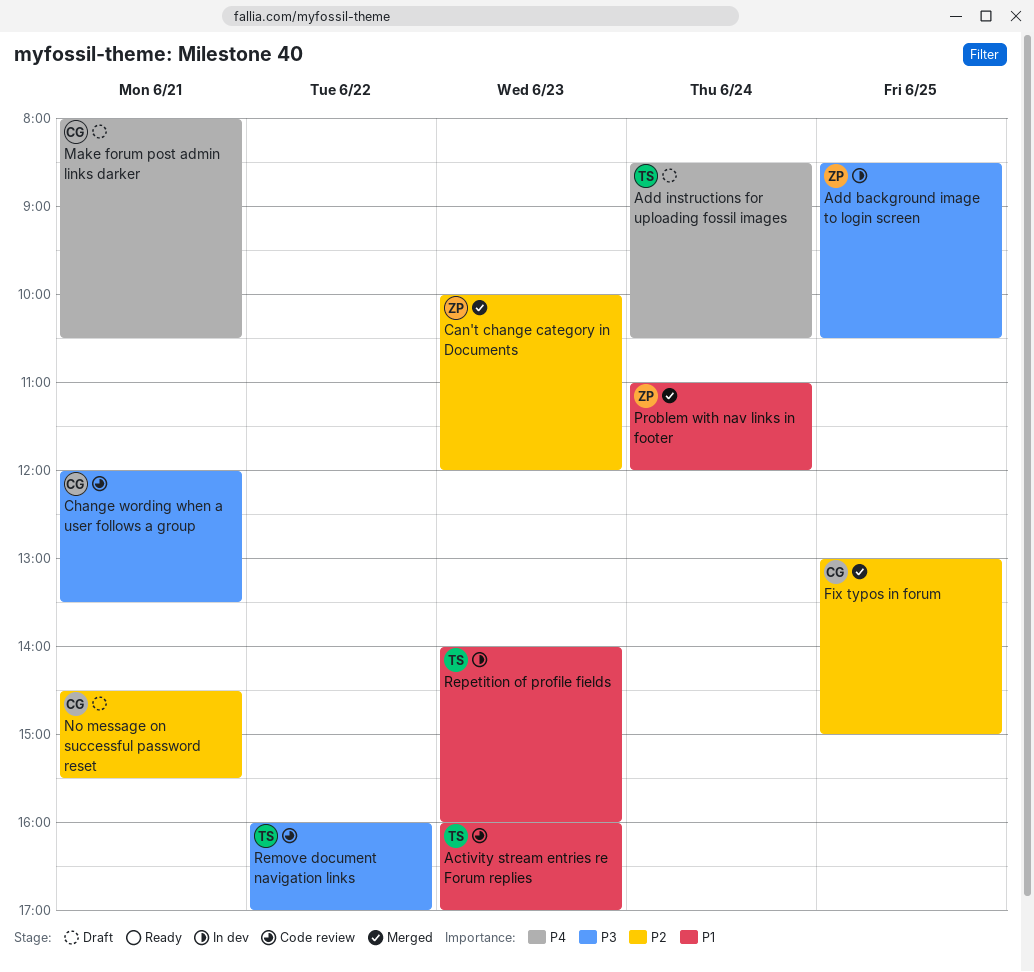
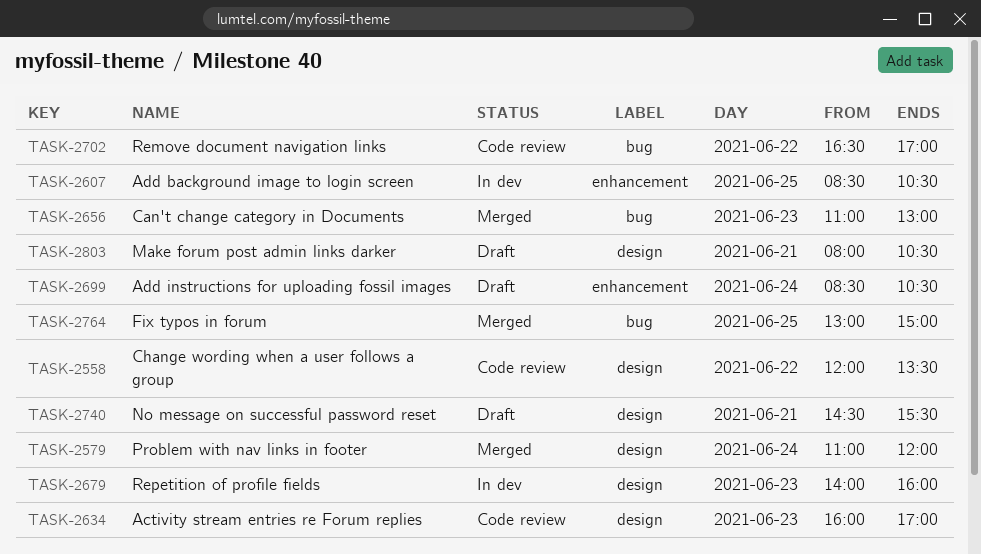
Can't change category in Documents, begins: 10:00 -> 11:00
Can't change category in Documents, ends: 12:00 -> 13:00
Change wording when a user follows a group, day: Jun 21 -> Jun 22
Remove document navigation links, begins: 16:00 -> 16:30

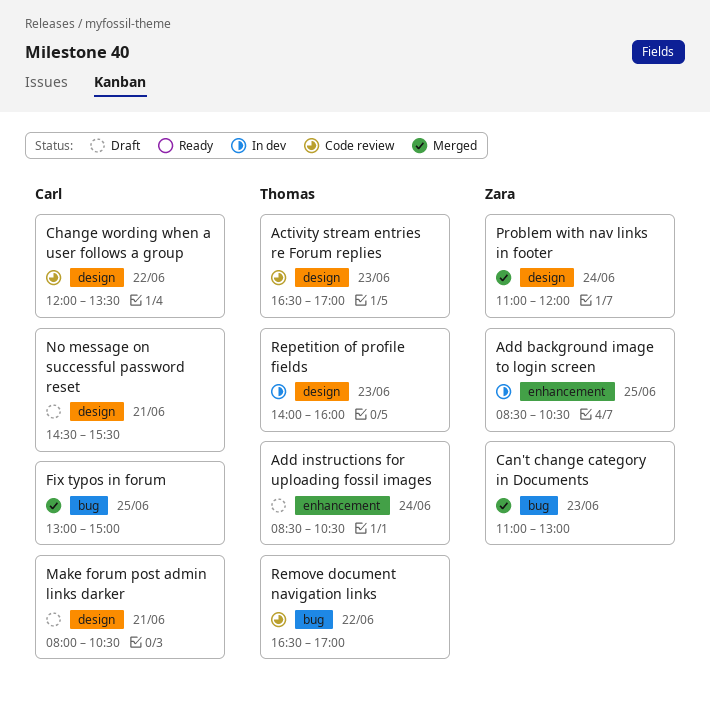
Activity stream entries re Forum replies, begins: 16:00 -> 16:30

